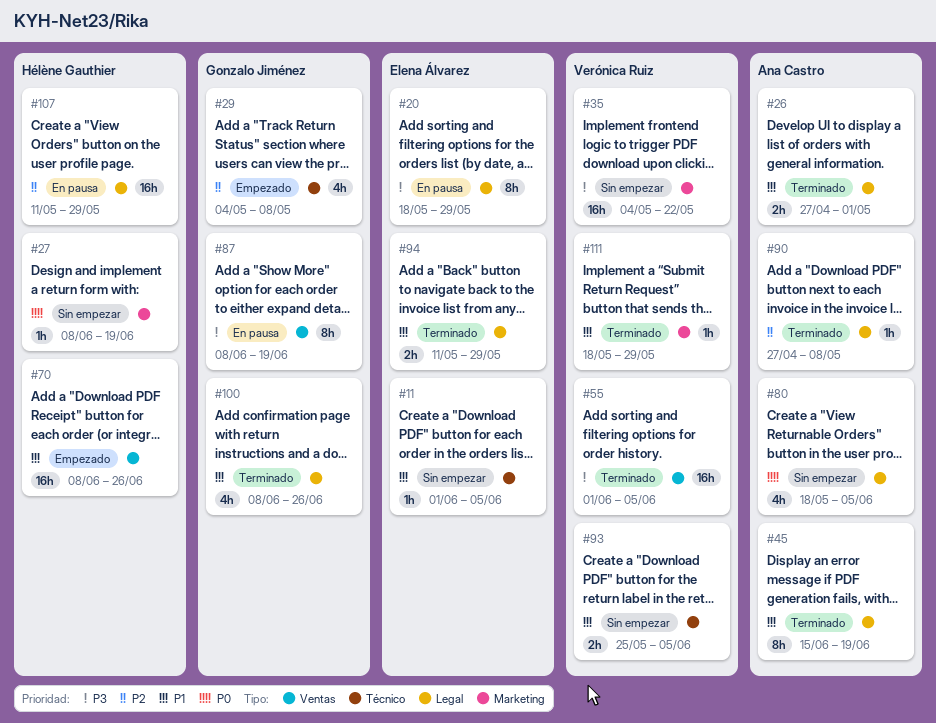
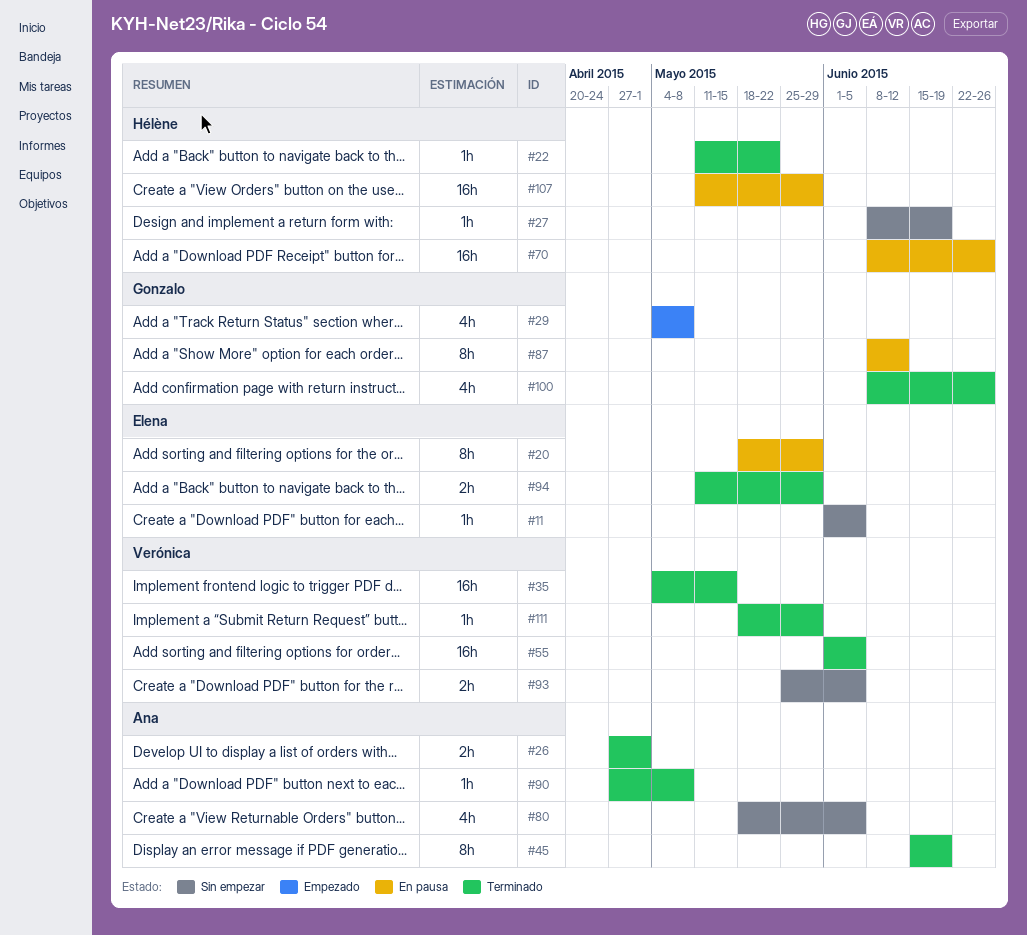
#22: none -> present
#35, status: Sin empezar -> Terminado
#35, due: May 22 -> May 15
#70, status: Empezado -> En pausa
#87, due: Jun 19 -> Jun 12

